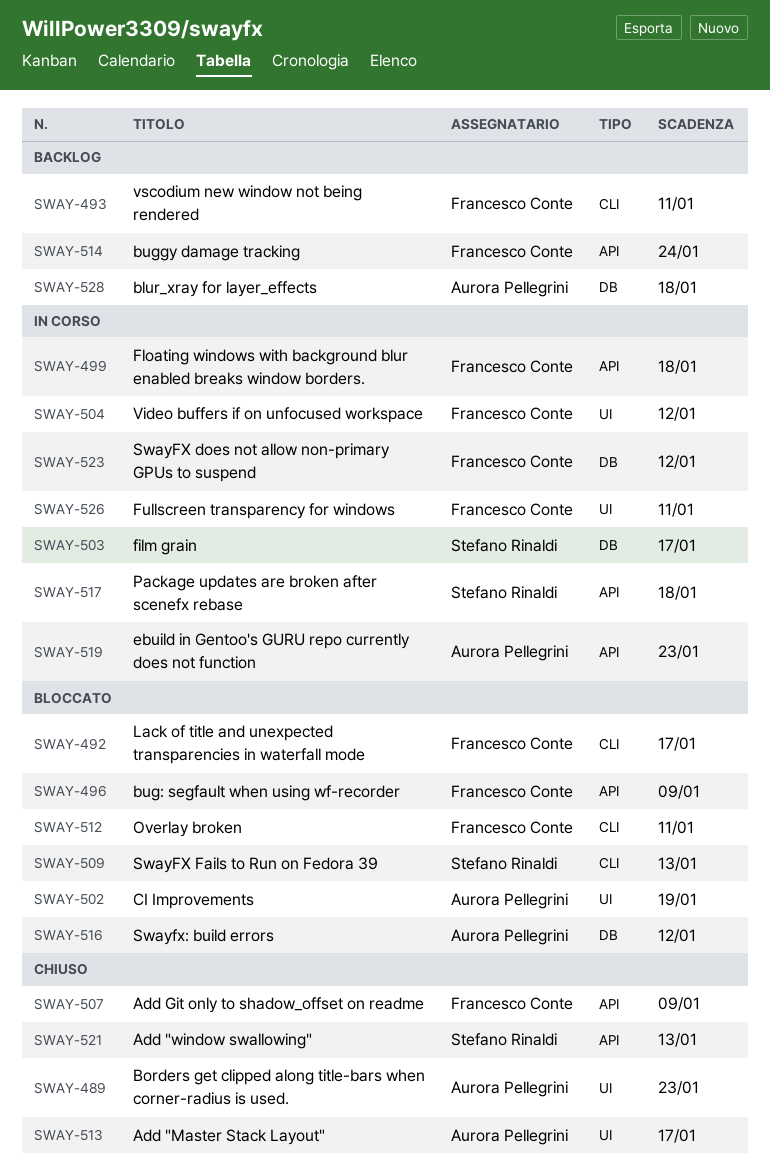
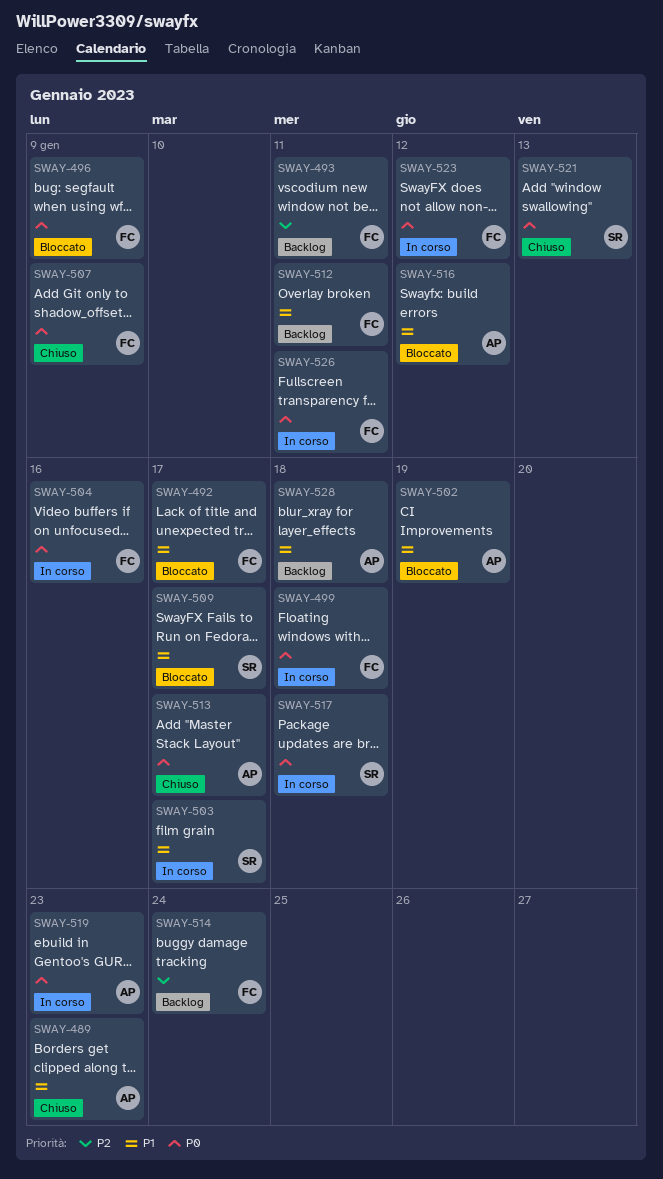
SWAY-504, due: Jan 12 -> Jan 16
SWAY-509, due: Jan 13 -> Jan 17
SWAY-512, status: Bloccato -> Backlog

